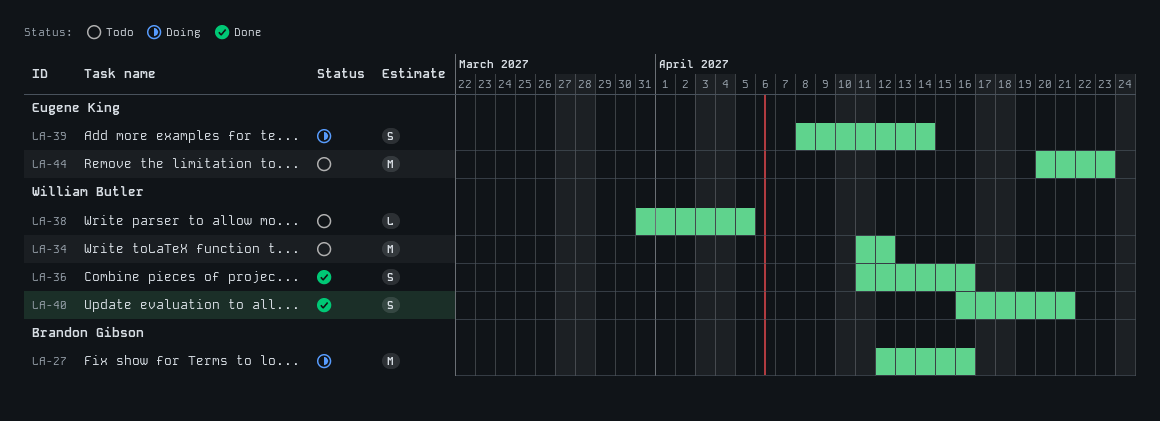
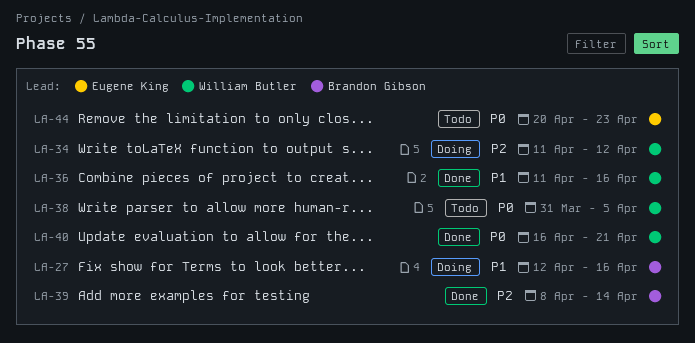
LA-34, status: Todo -> Doing
LA-39, status: Doing -> Done
LA-39, owner: Eugene King -> Brandon Gibson

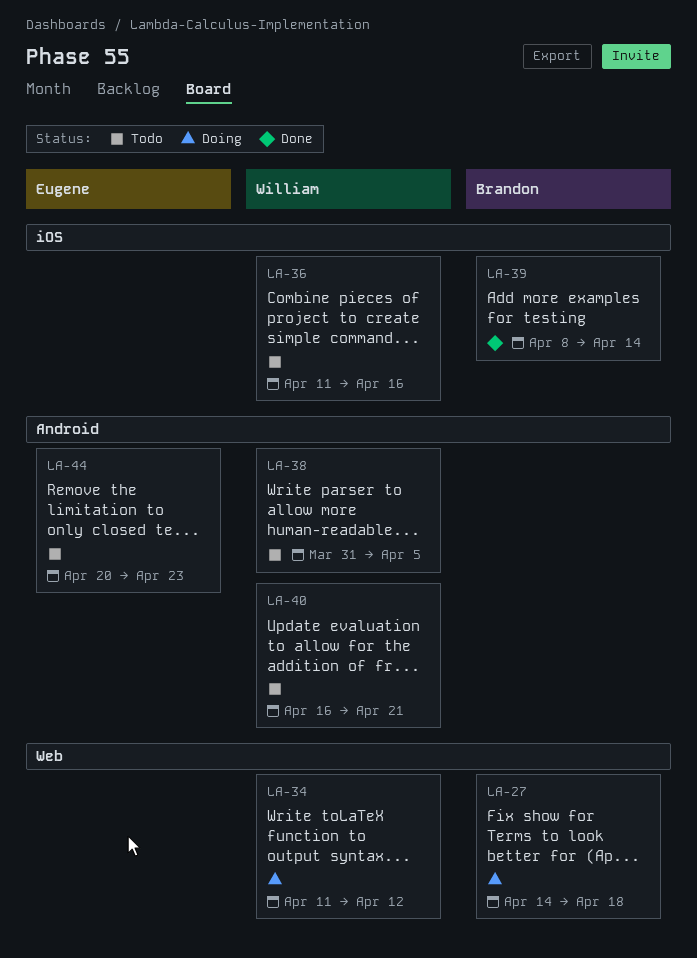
LA-27, start: Apr 12 -> Apr 14
LA-27, due: Apr 16 -> Apr 18
LA-36, status: Done -> Todo
LA-40, status: Done -> Todo

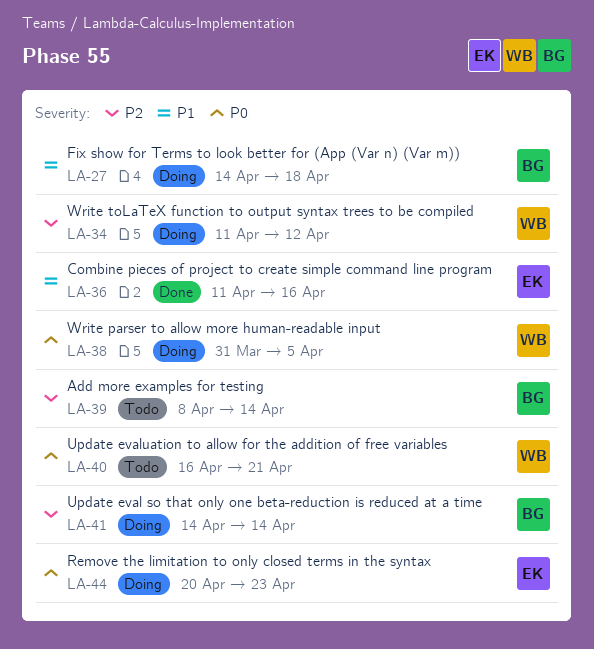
LA-36, status: Todo -> Done
LA-36, owner: William -> Eugene
LA-38, status: Todo -> Doing
LA-39, status: Done -> Todo
LA-41: none -> present
LA-44, status: Todo -> Doing

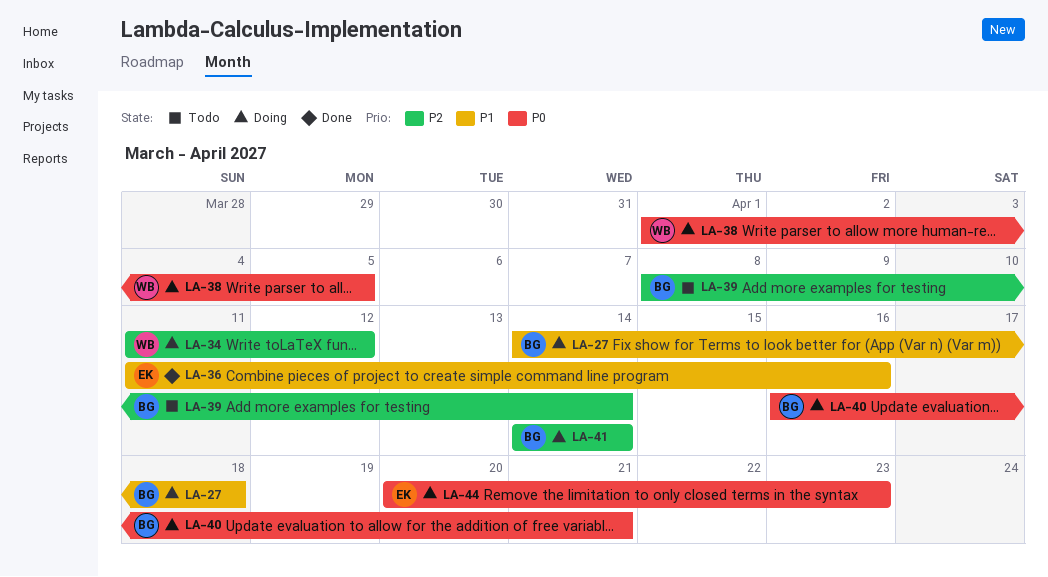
LA-38, start: Mar 31 -> Apr 1
LA-40, status: Todo -> Doing
LA-40, owner: WB -> BG

